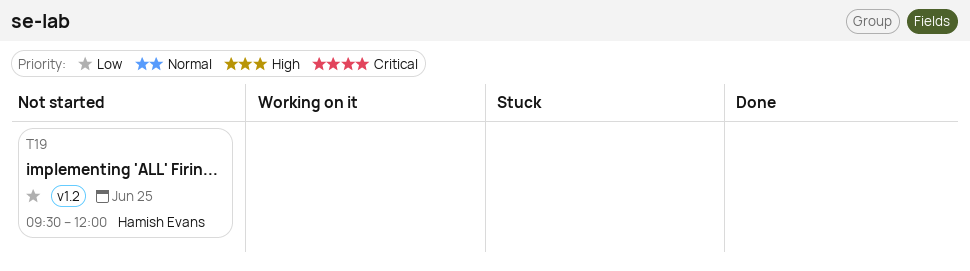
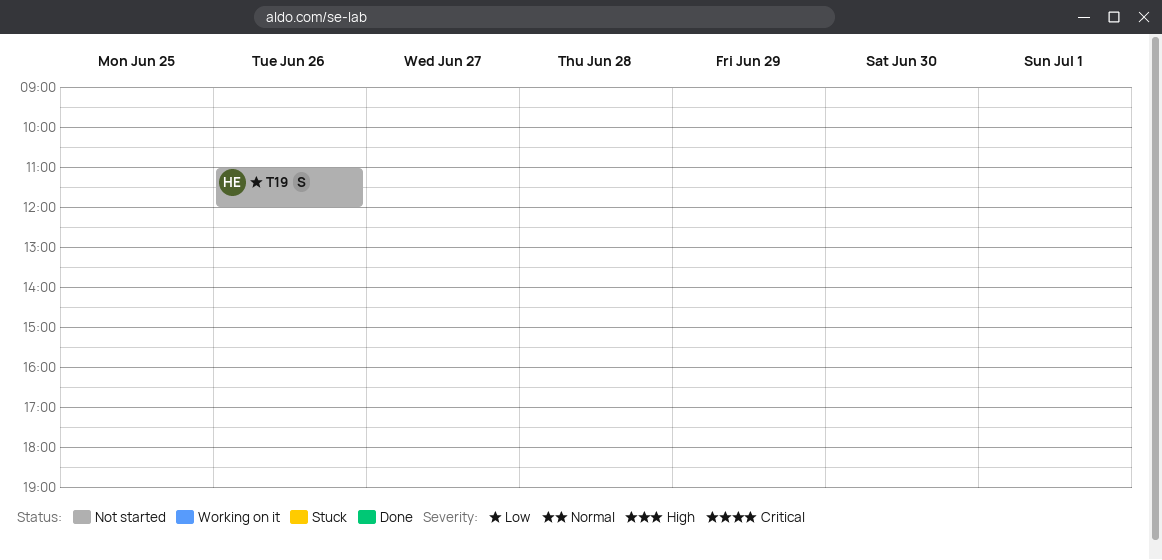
T19, day: Jun 25 -> Jun 26
T19, begins: 09:30 -> 11:00

